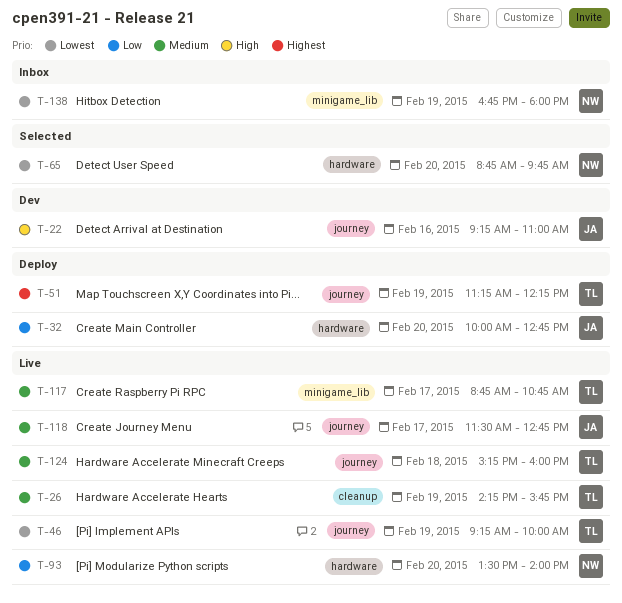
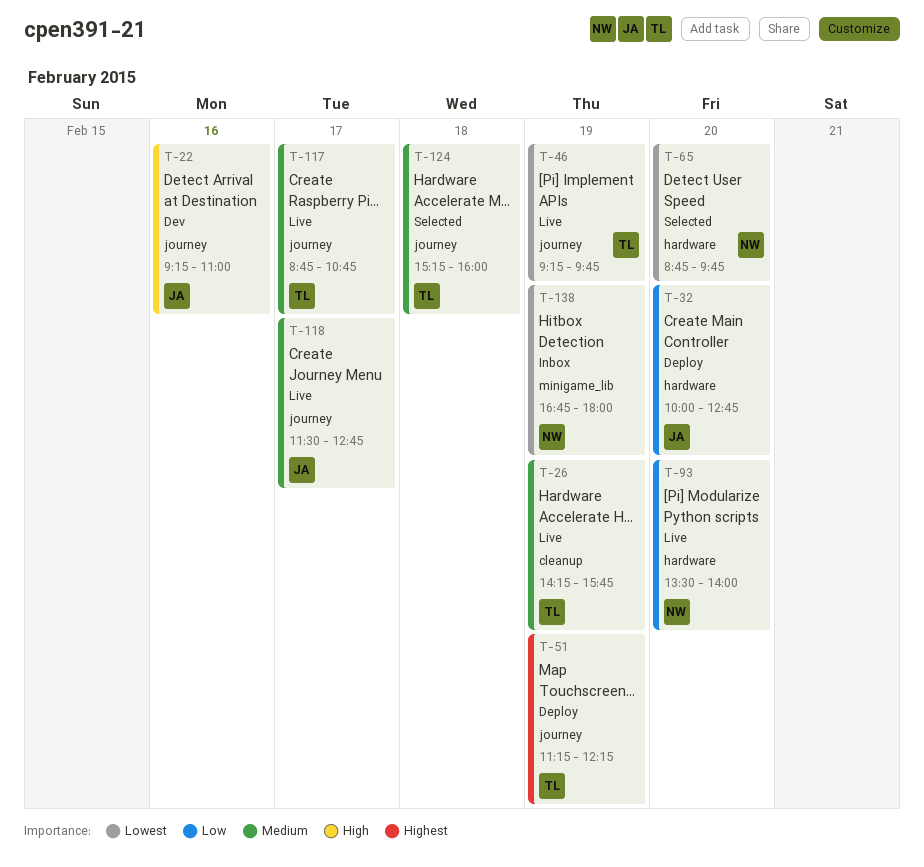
T-46, ends: 10:00 -> 09:45
T-117, label: minigame_lib -> journey
T-124, status: Live -> Selected

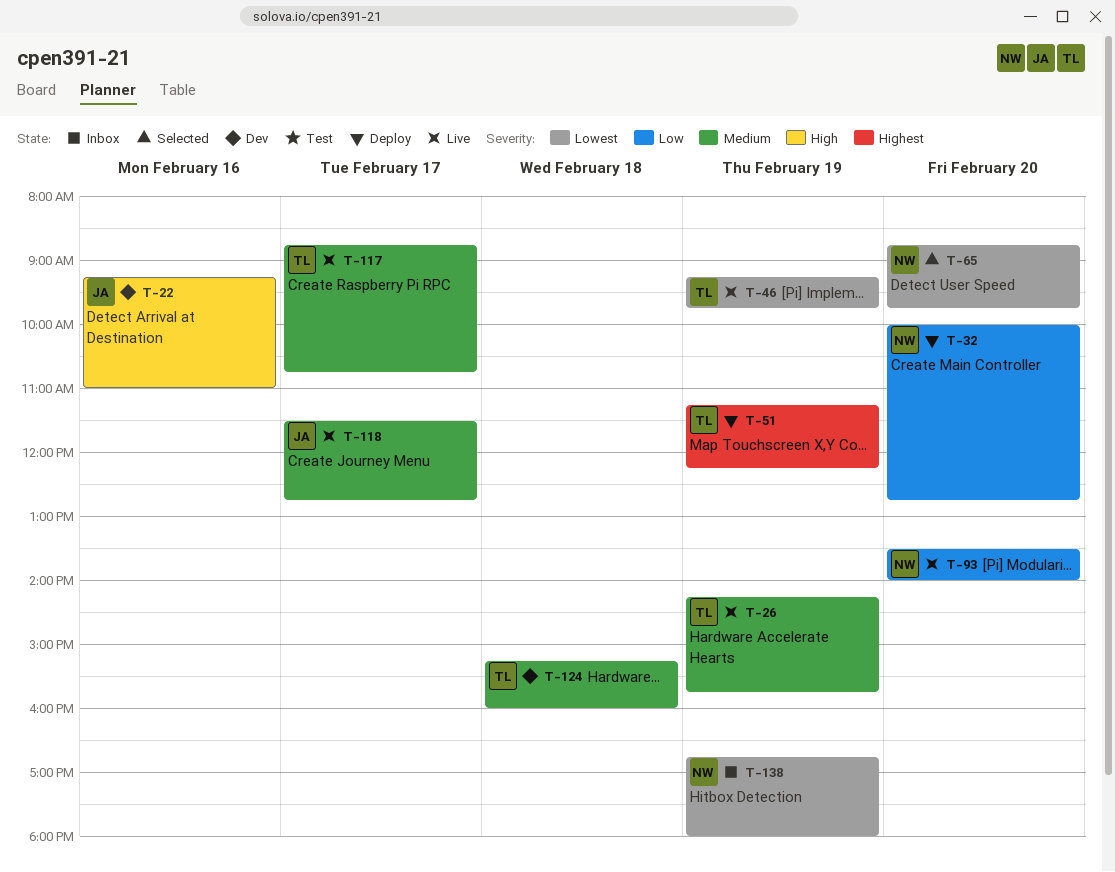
T-32, owner: JA -> NW
T-124, status: Selected -> Dev

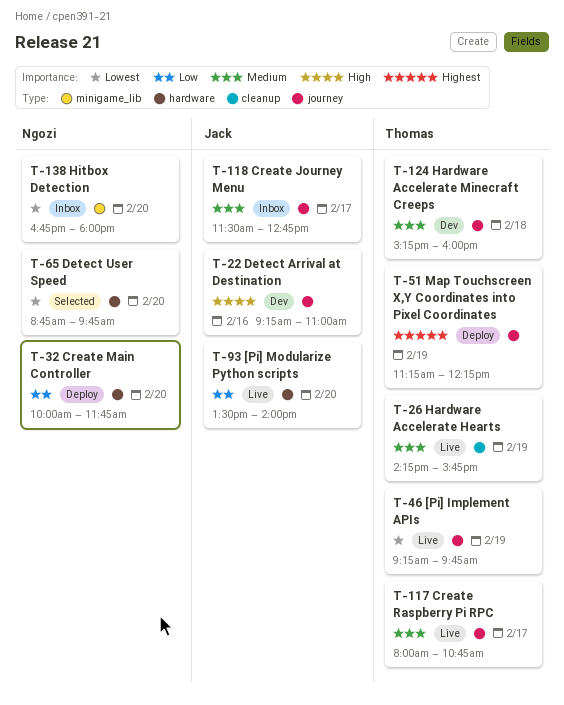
T-32, ends: 12:45 -> 11:45
T-93, owner: Ngozi -> Jack
T-117, begins: 08:45 -> 08:00
T-118, status: Live -> Inbox
T-138, day: Feb 19 -> Feb 20

